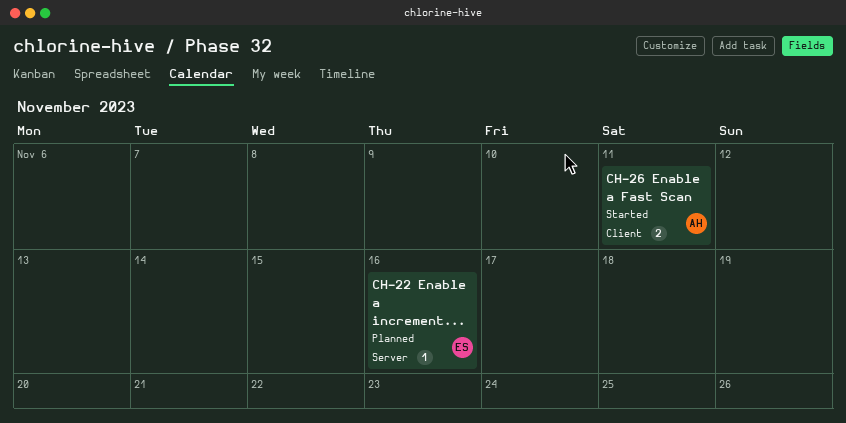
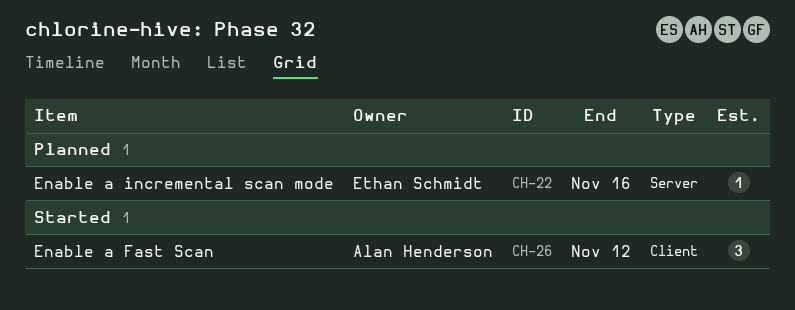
CH-26, estimate: 2 -> 3
CH-26, due: Nov 11 -> Nov 12

